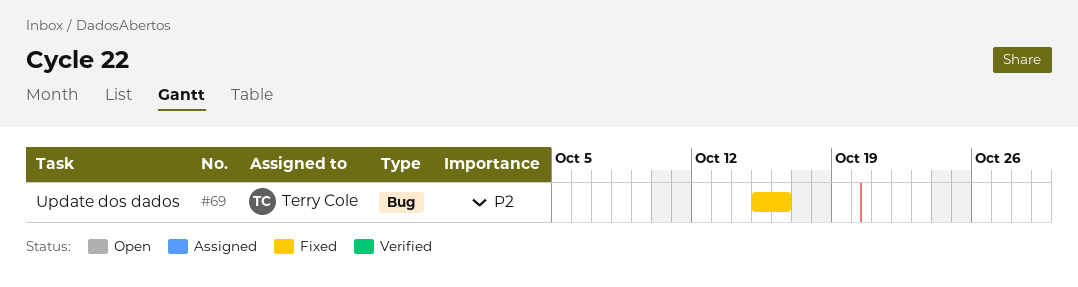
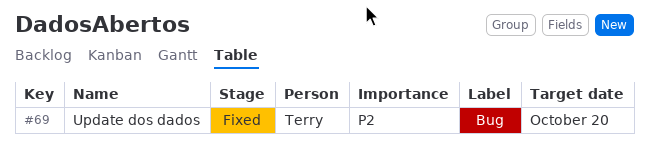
#69, due: Oct 16 -> Oct 20

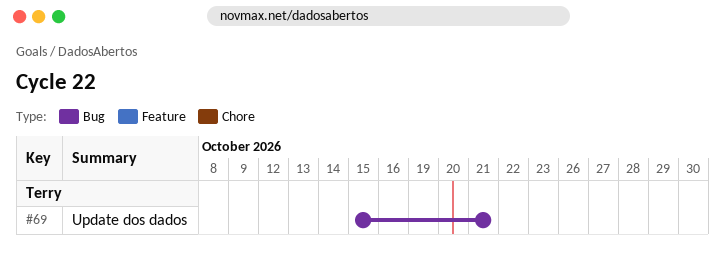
#69, due: Oct 20 -> Oct 21

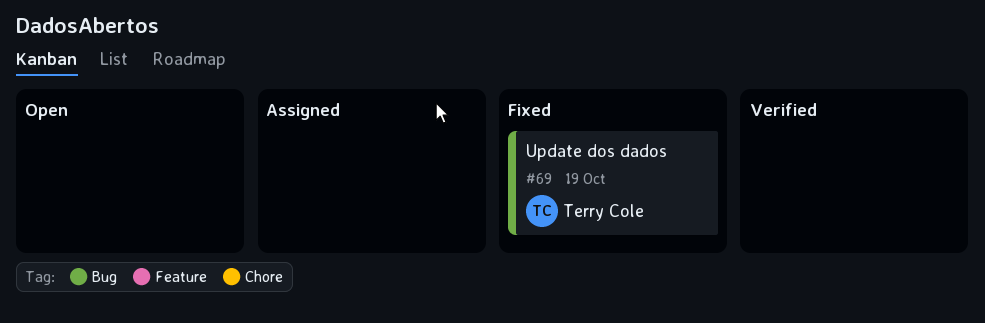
#69, due: Oct 21 -> Oct 19

